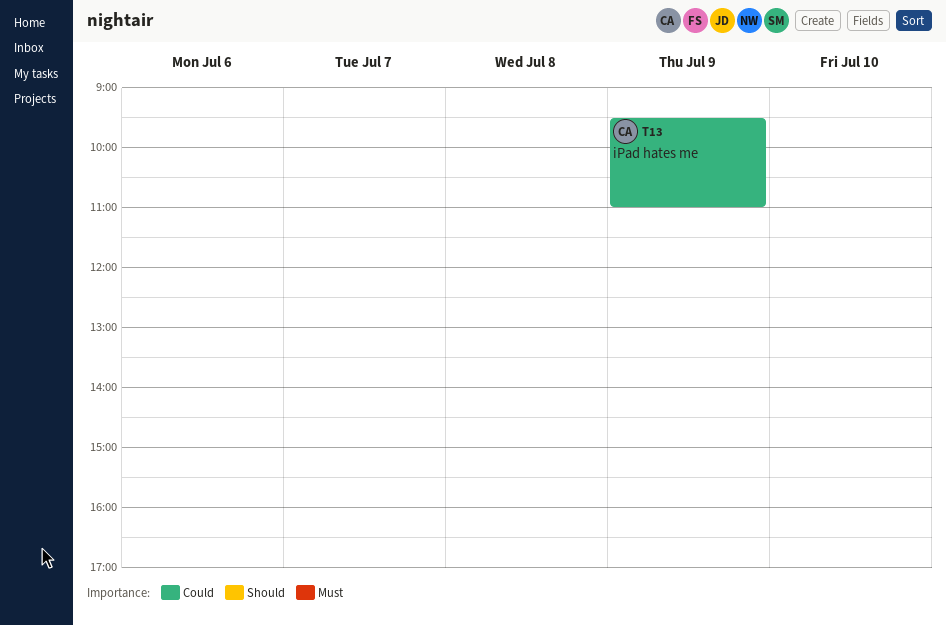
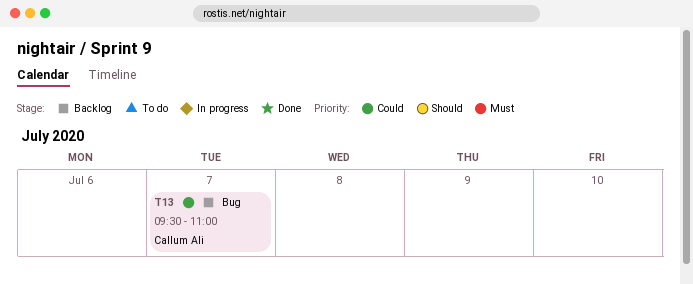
T13, day: Jul 9 -> Jul 7

